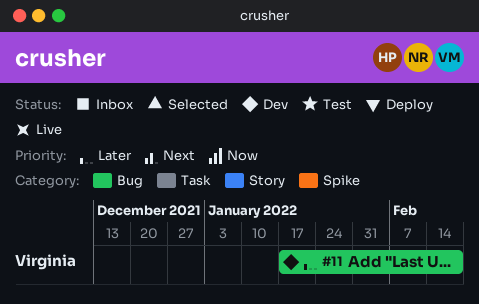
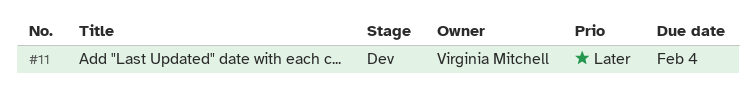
#11, due: Feb 18 -> Feb 4

